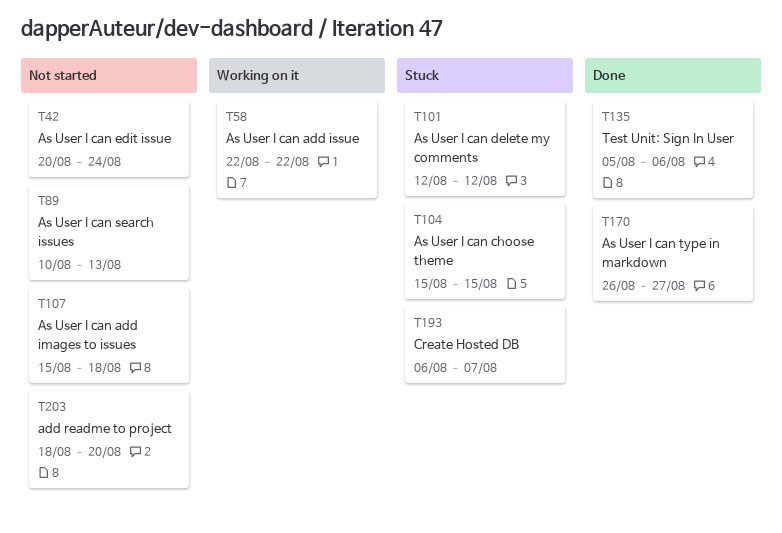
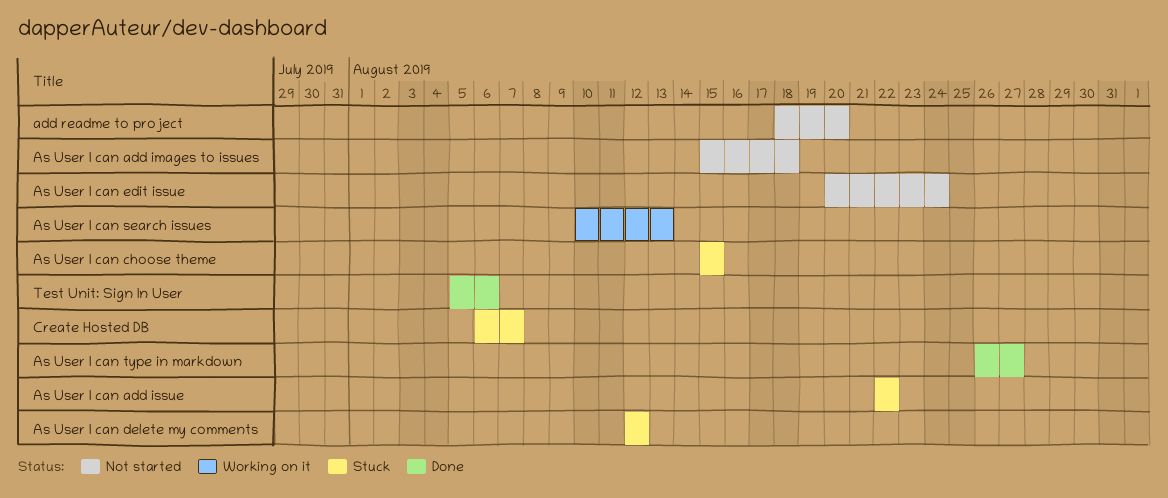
As User I can add issue, status: Working on it -> Stuck
As User I can search issues, status: Not started -> Working on it

